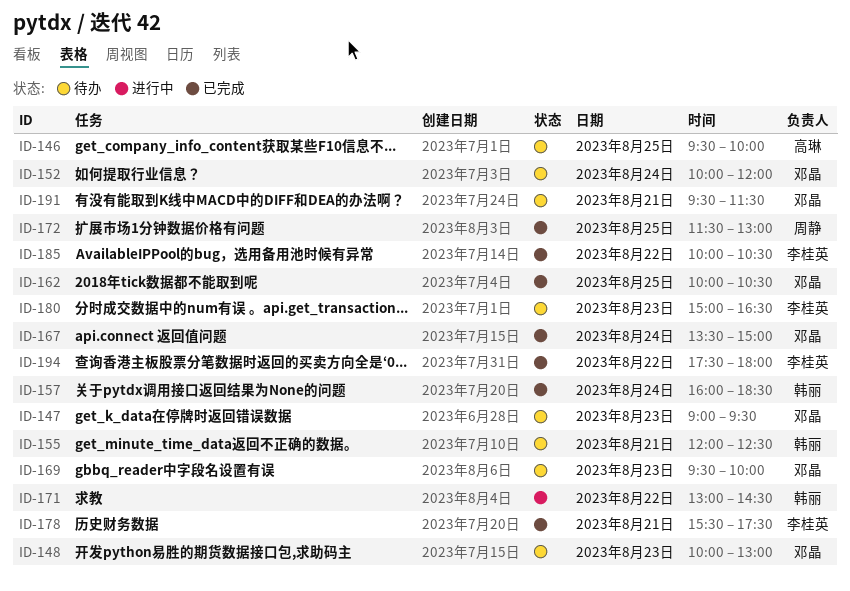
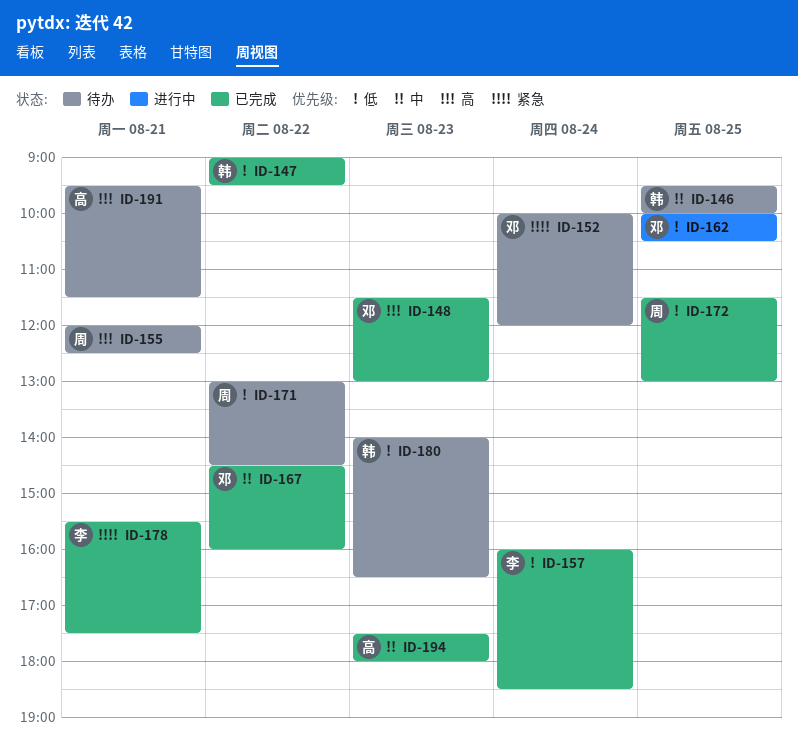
ID-146, owner: 高琳 -> 韩丽
ID-147, status: 待办 -> 已完成
ID-147, owner: 邓晶 -> 韩丽
ID-147, day: Aug 23 -> Aug 22
ID-148, status: 待办 -> 已完成
ID-148, begins: 10:00 -> 11:30
ID-155, owner: 韩丽 -> 周静
ID-157, owner: 韩丽 -> 李桂英
ID-162, status: 已完成 -> 进行中
ID-167, day: Aug 24 -> Aug 22
ID-167, begins: 13:30 -> 14:30
ID-167, ends: 15:00 -> 16:00
ID-169: present -> none
ID-171, status: 进行中 -> 待办
ID-171, owner: 韩丽 -> 周静
ID-180, owner: 李桂英 -> 韩丽
ID-180, begins: 15:00 -> 14:00
ID-185: present -> none
ID-191, owner: 邓晶 -> 高琳
ID-194, owner: 李桂英 -> 高琳
ID-194, day: Aug 22 -> Aug 23

